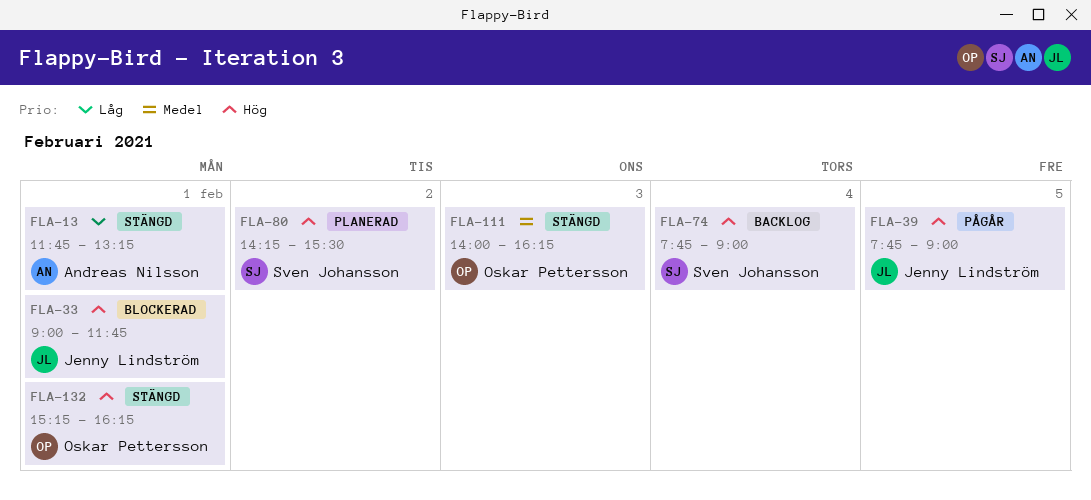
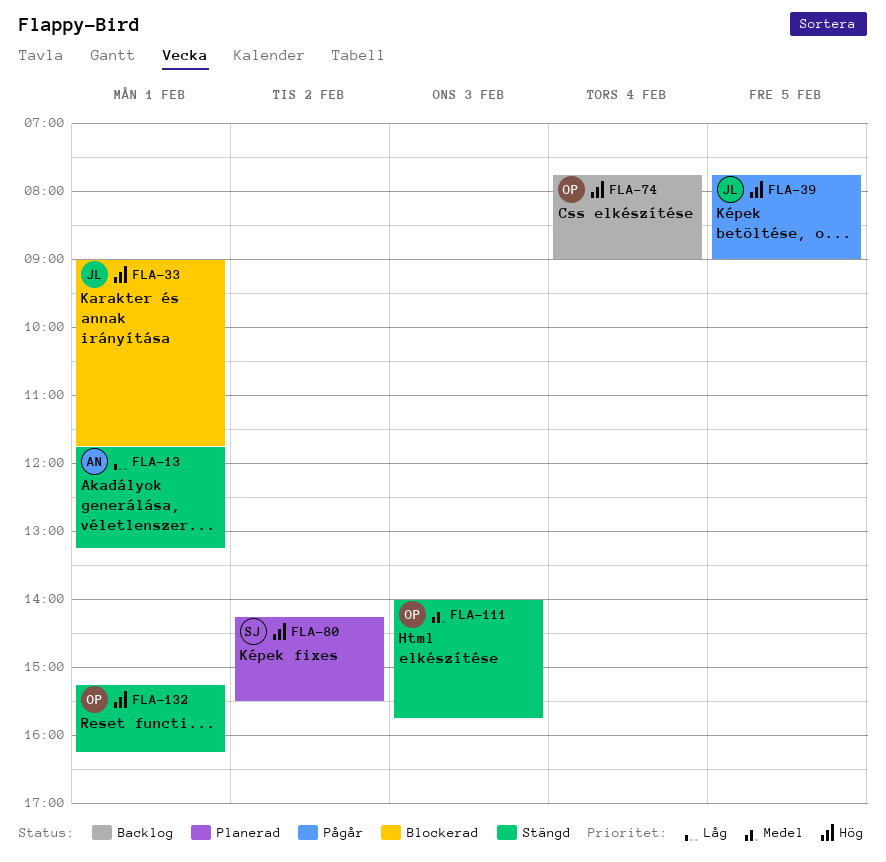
FLA-74, owner: Sven Johansson -> Oskar Pettersson
FLA-111, ends: 16:15 -> 15:45

